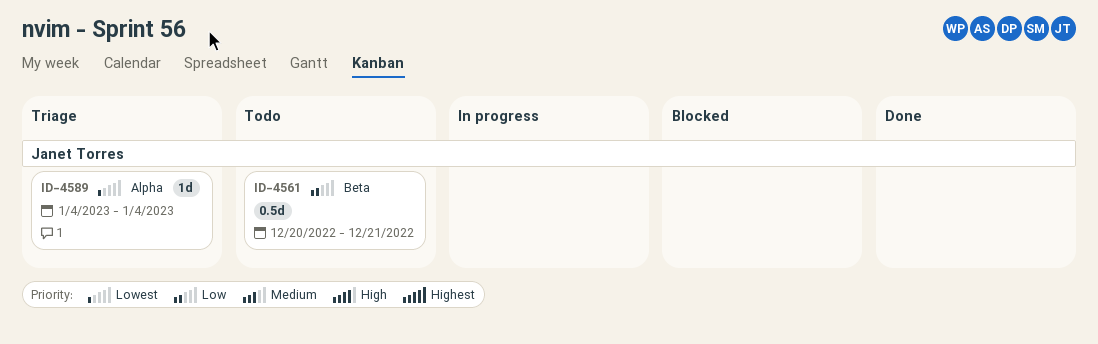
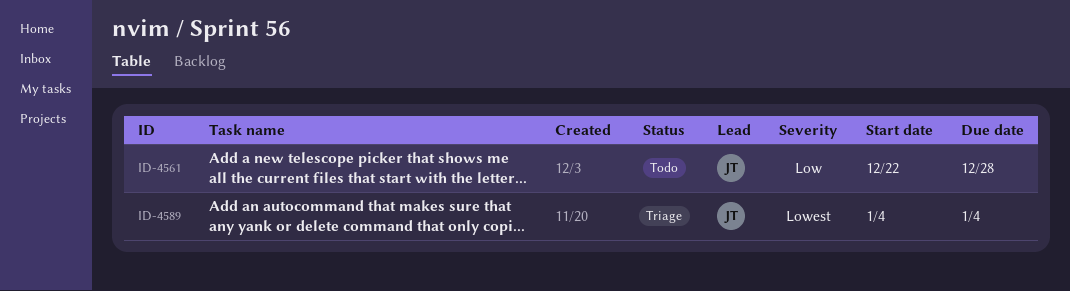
ID-4561, start: Dec 20 -> Dec 22
ID-4561, due: Dec 21 -> Dec 28

